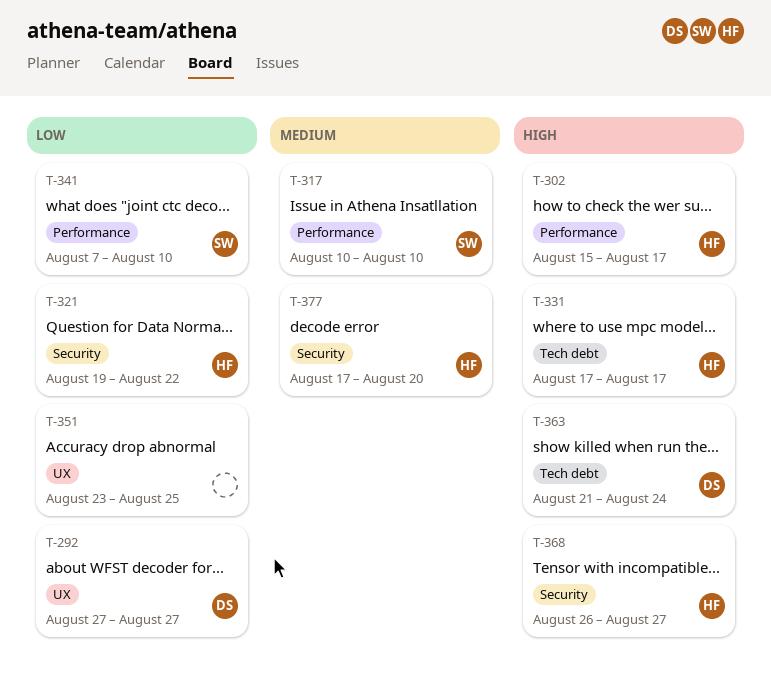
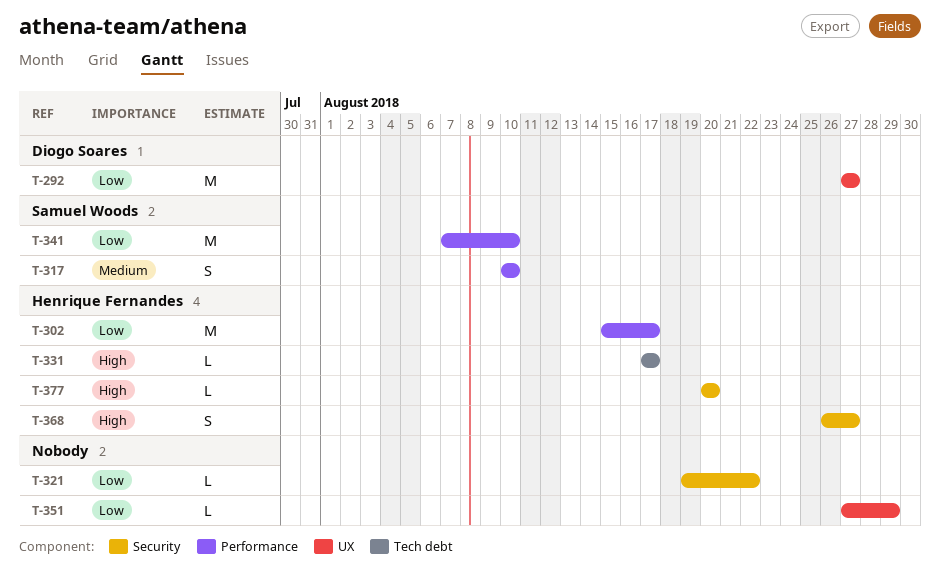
T-302, priority: High -> Low
T-321, owner: Henrique Fernandes -> none
T-351, start: Aug 23 -> Aug 27
T-351, due: Aug 25 -> Aug 29
T-363: present -> none
T-377, priority: Medium -> High
T-377, start: Aug 17 -> Aug 20

